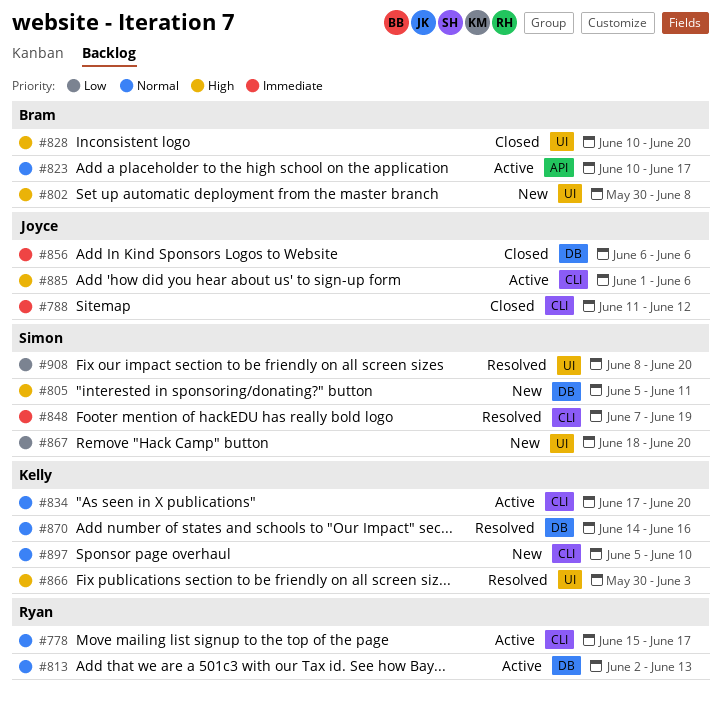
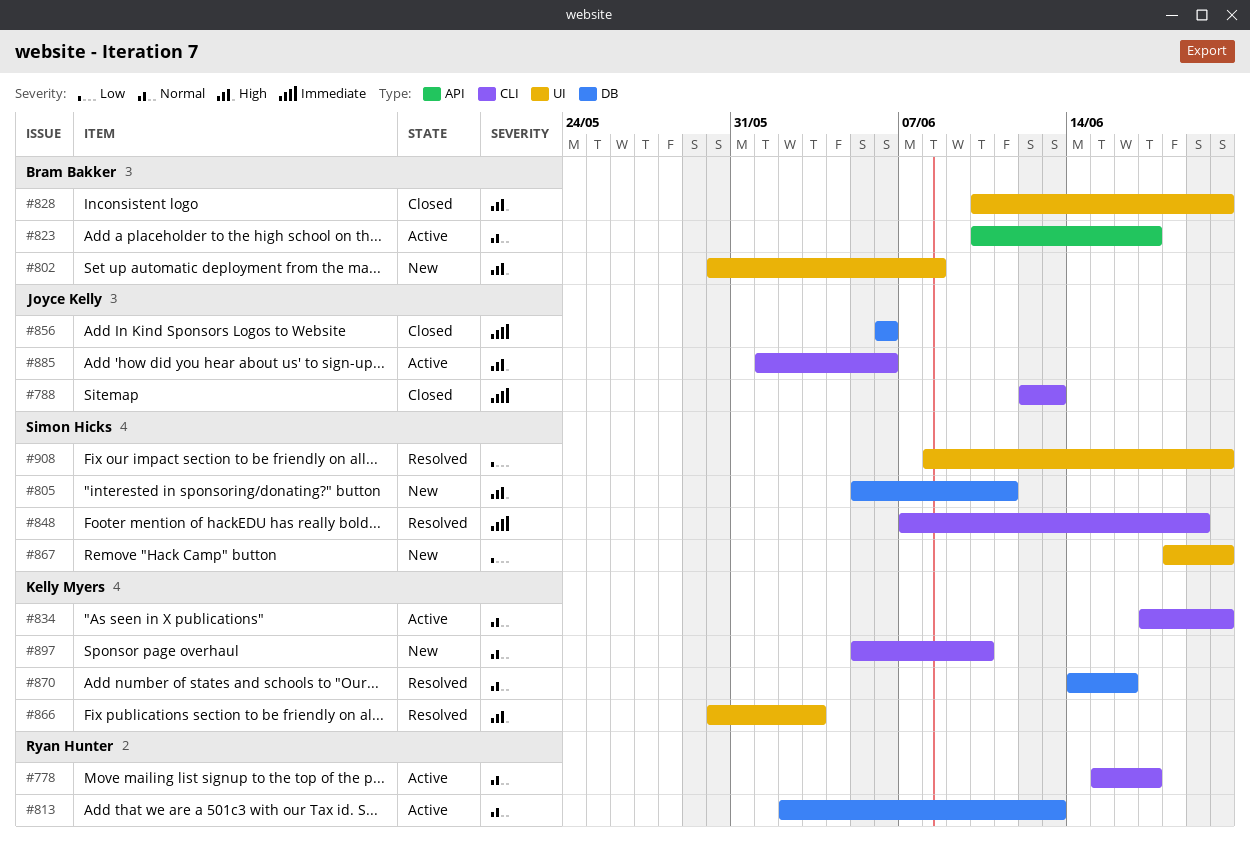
#788, start: Jun 11 -> Jun 12
#788, due: Jun 12 -> Jun 13

